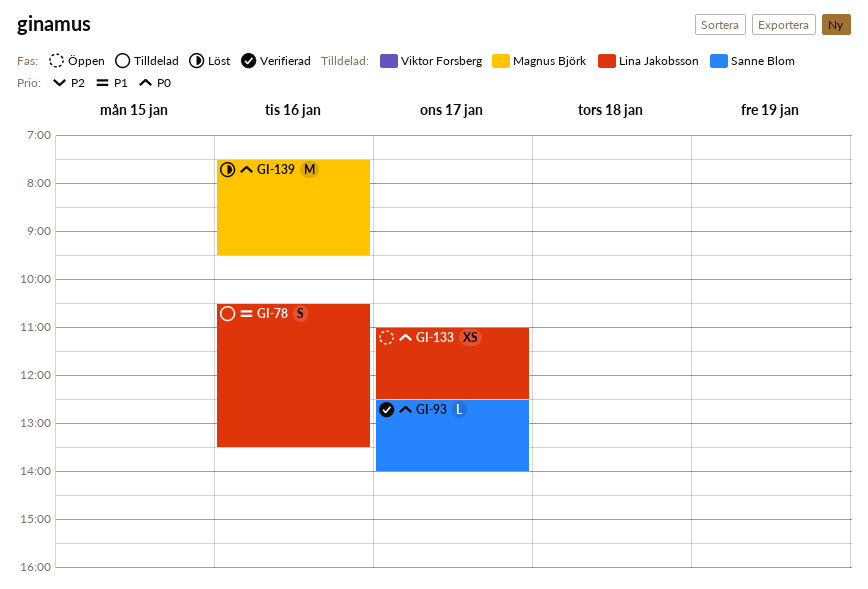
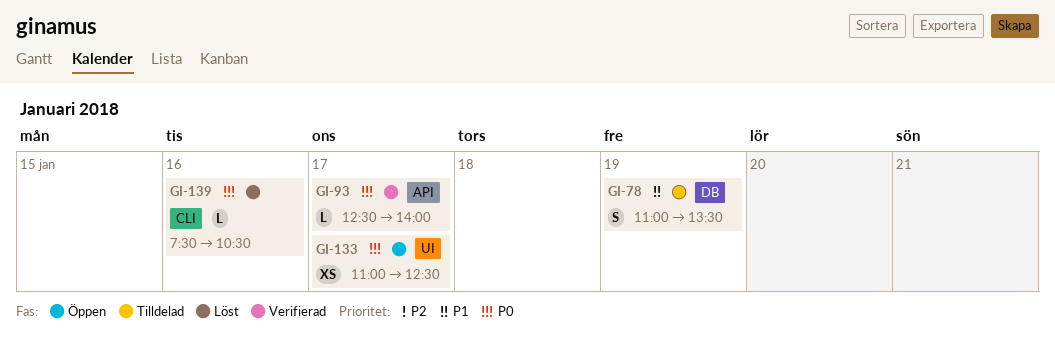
GI-78, day: Jan 16 -> Jan 19
GI-78, begins: 10:30 -> 11:00
GI-139, estimate: M -> L
GI-139, ends: 09:30 -> 10:30

